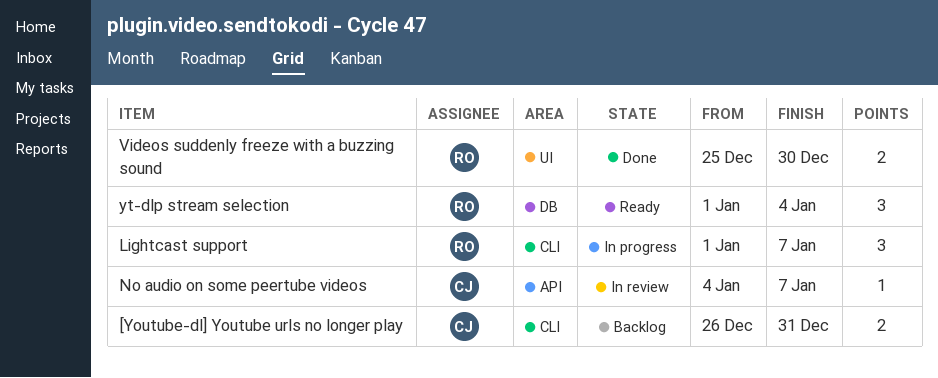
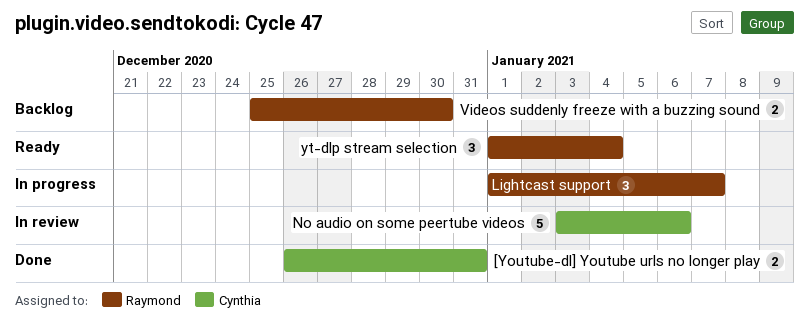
[Youtube-dl] Youtube urls no longer play, status: Backlog -> Done
No audio on some peertube videos, estimate: 1 -> 5
No audio on some peertube videos, start: Jan 4 -> Jan 3
No audio on some peertube videos, due: Jan 7 -> Jan 6
Videos suddenly freeze with a buzzing sound, status: Done -> Backlog

